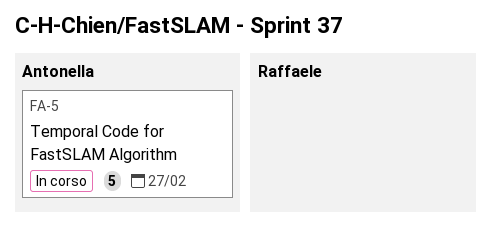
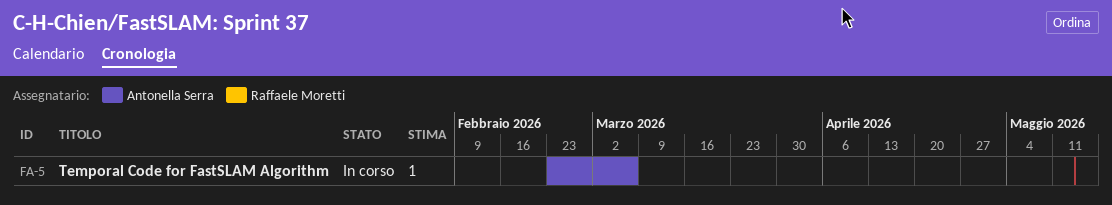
FA-5, estimate: 5 -> 1
FA-5, due: Feb 27 -> Mar 6

